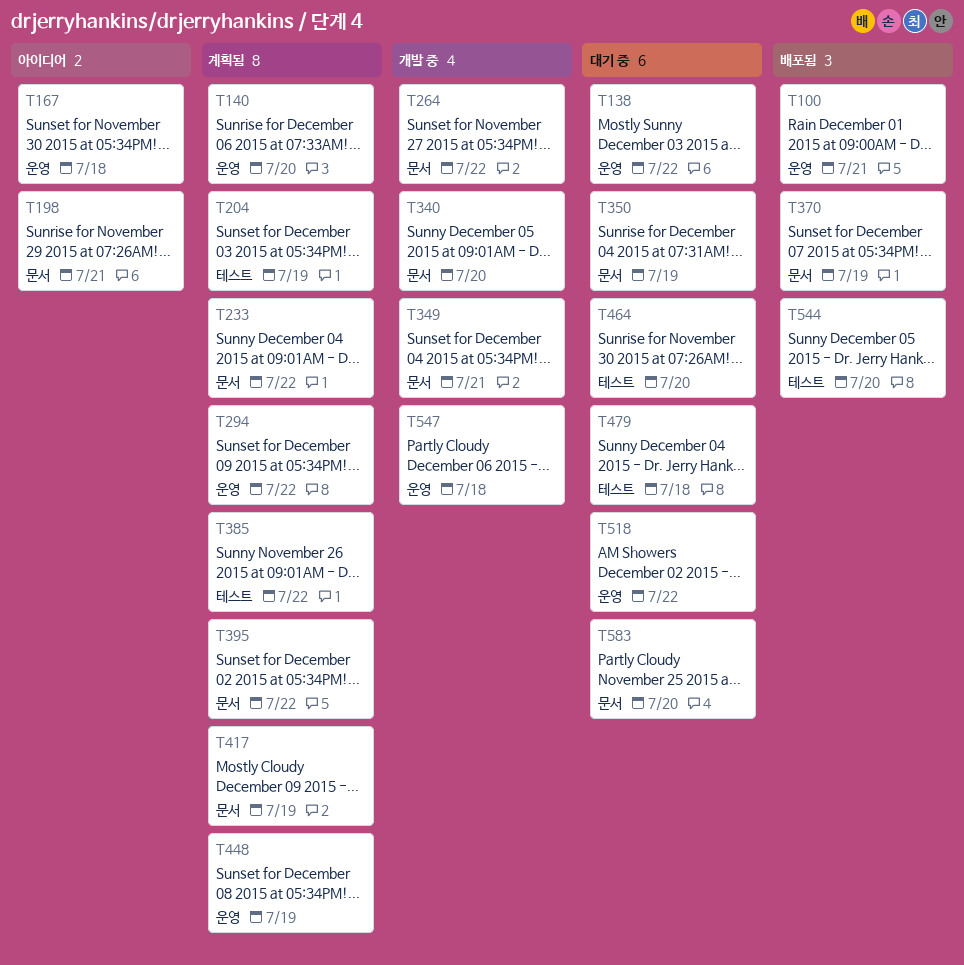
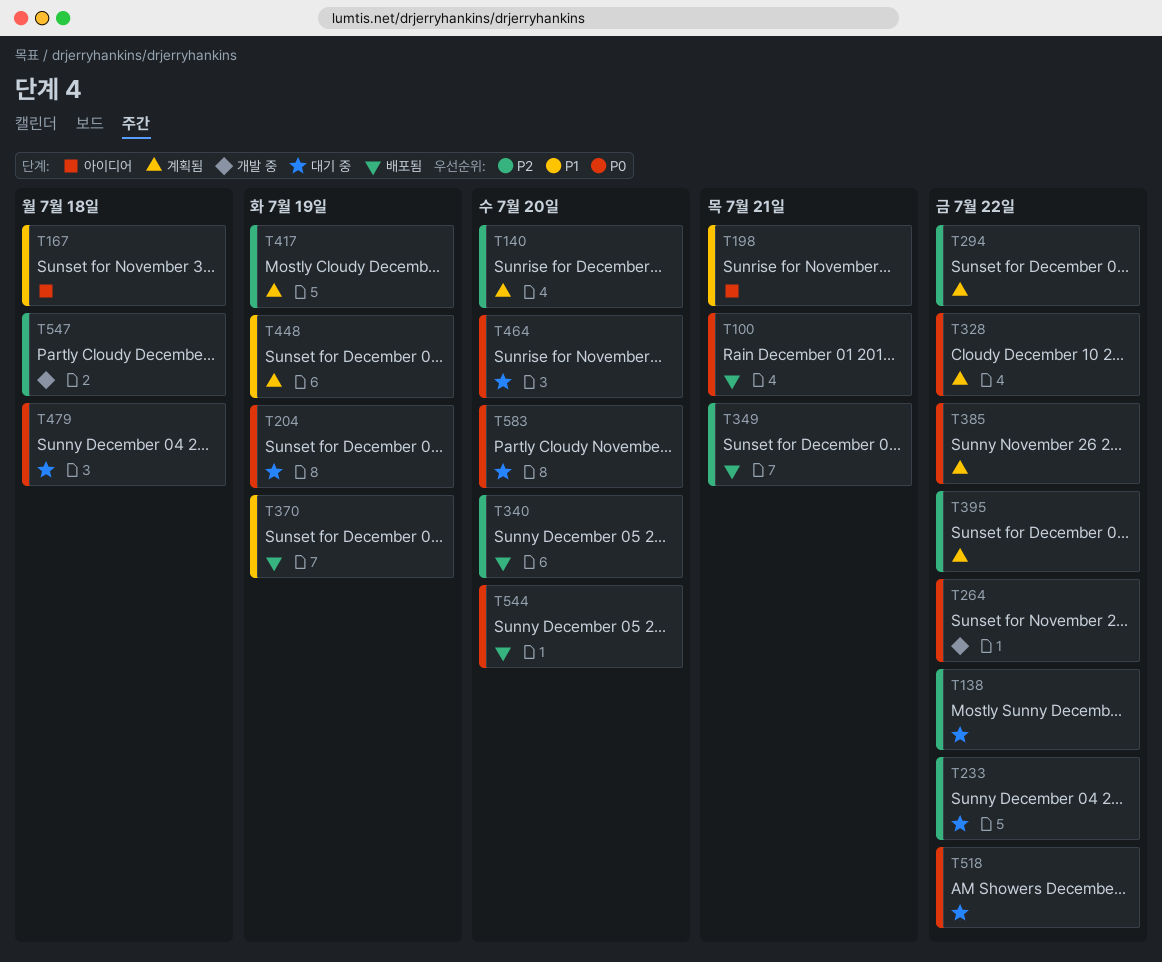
T204, status: 계획됨 -> 대기 중
T233, status: 계획됨 -> 대기 중
T328: none -> present
T340, status: 개발 중 -> 배포됨
T349, status: 개발 중 -> 배포됨
T350: present -> none

